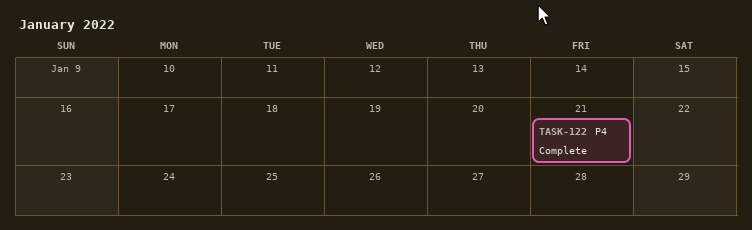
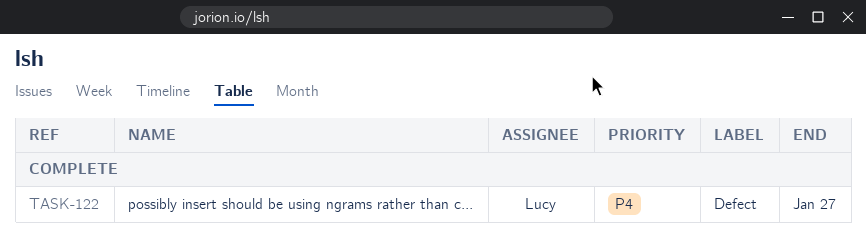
TASK-122, due: Jan 21 -> Jan 27

